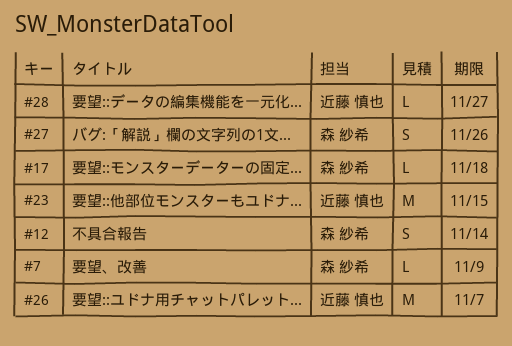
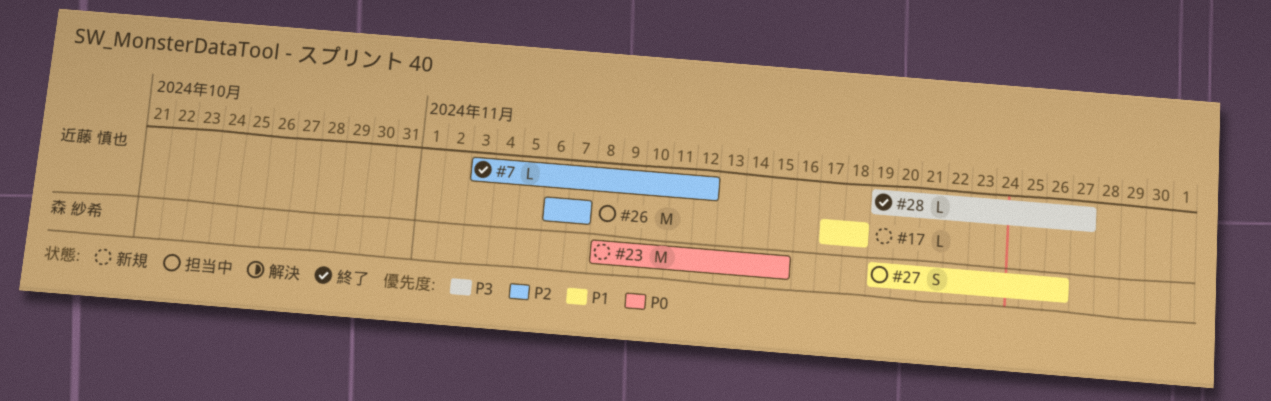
#7, owner: 森 紗希 -> 近藤 慎也
#7, due: Nov 9 -> Nov 12
#12: present -> none
#17, owner: 森 紗希 -> 近藤 慎也
#23, owner: 近藤 慎也 -> 森 紗希

